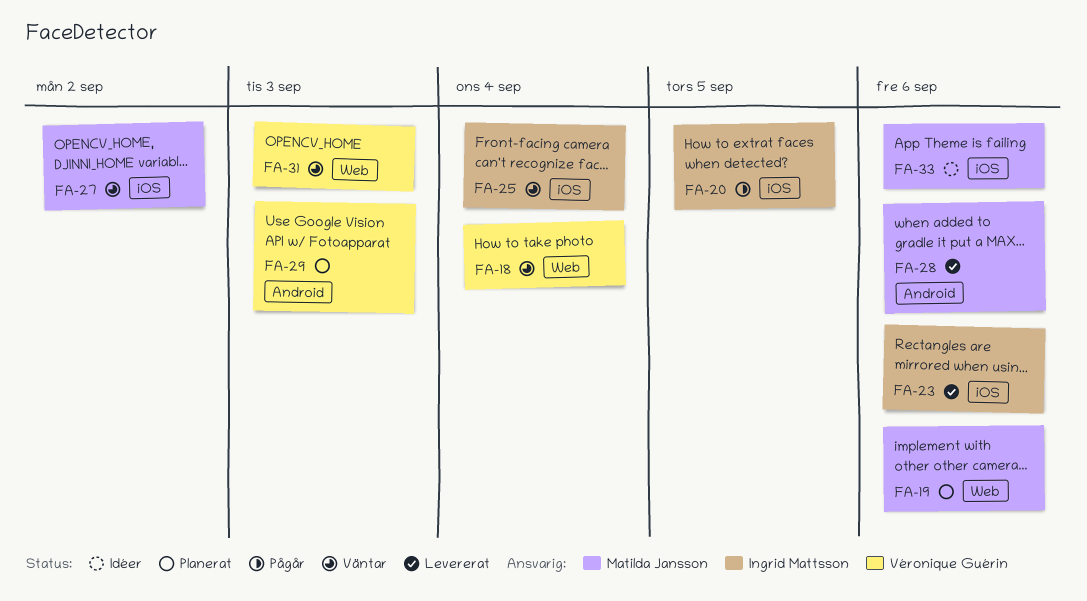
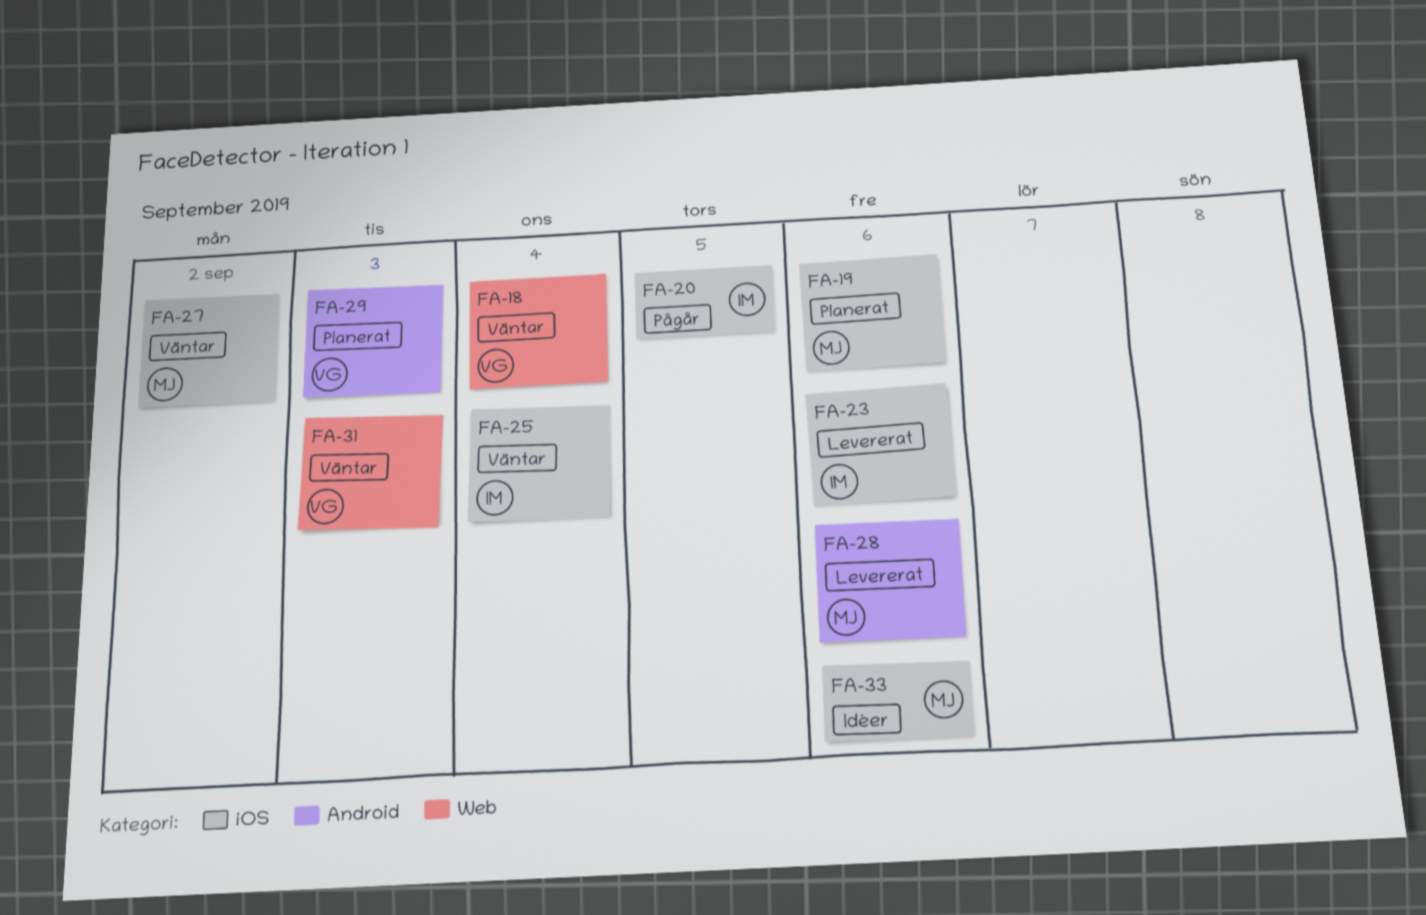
FA-19, label: Web -> iOS

